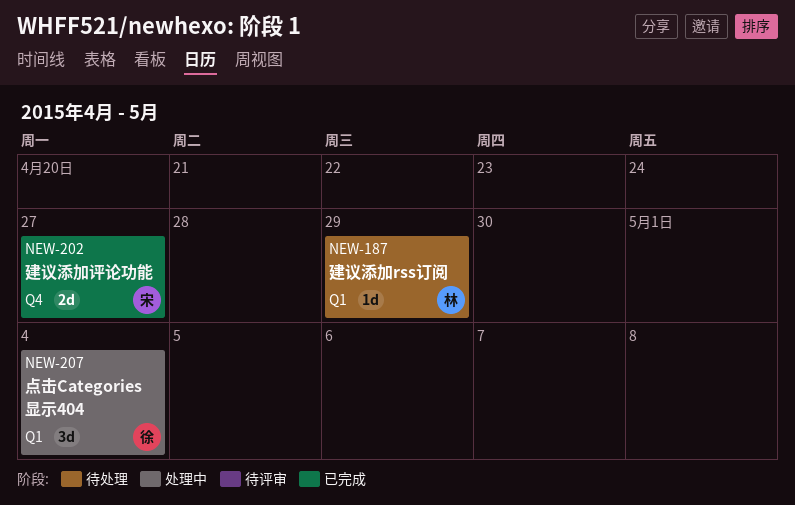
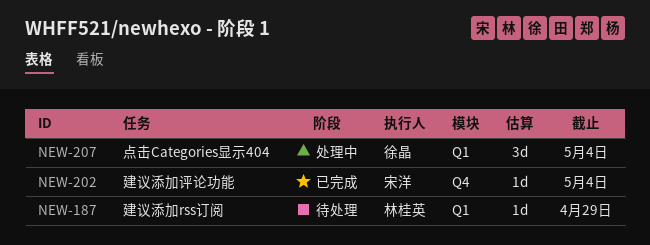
NEW-202, estimate: 2d -> 1d
NEW-202, due: Apr 27 -> May 4

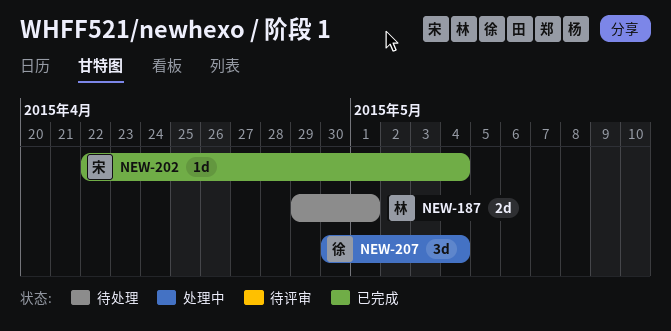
NEW-187, estimate: 1d -> 2d
NEW-187, due: Apr 29 -> May 1

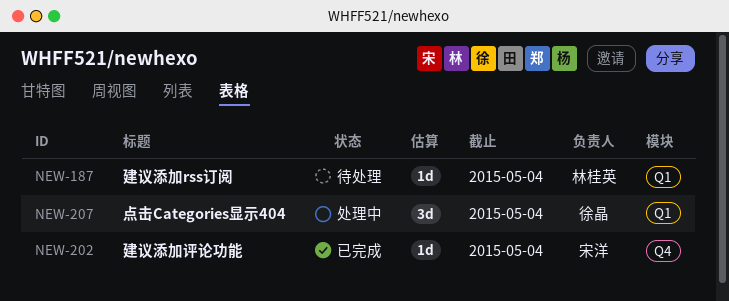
NEW-187, estimate: 2d -> 1d
NEW-187, due: May 1 -> May 4

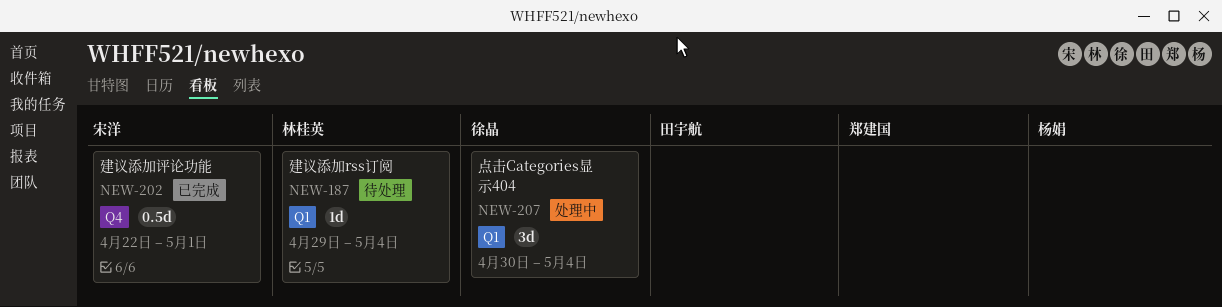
NEW-202, estimate: 1d -> 0.5d
NEW-202, due: May 4 -> May 1

